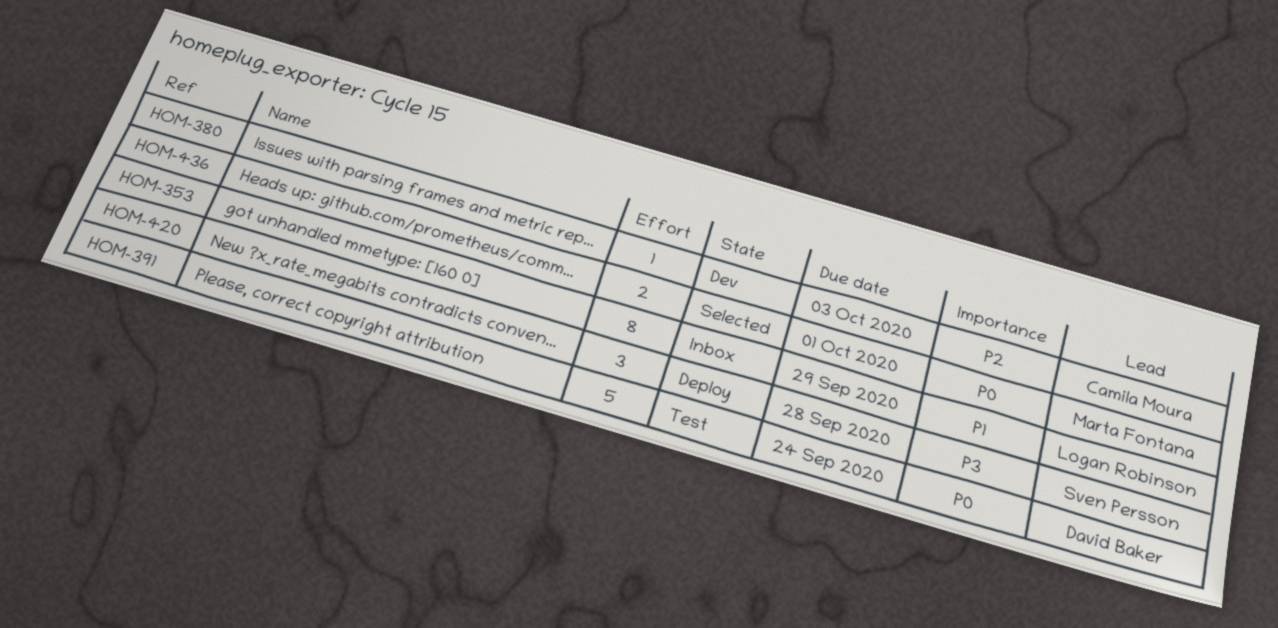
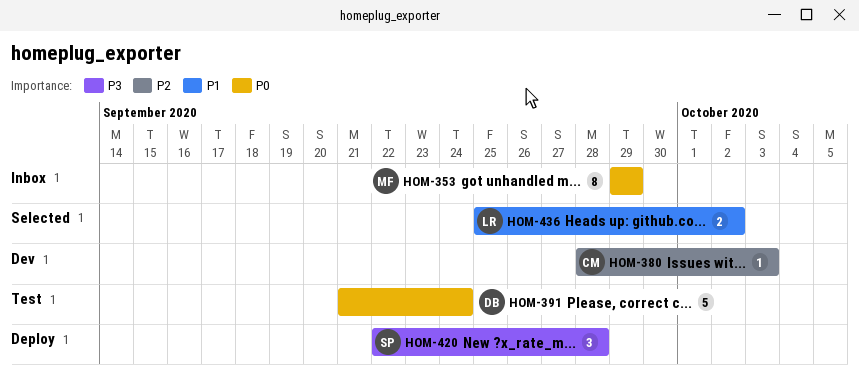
HOM-353, owner: Logan Robinson -> Marta Fontana
HOM-353, priority: P1 -> P0
HOM-436, owner: Marta Fontana -> Logan Robinson
HOM-436, priority: P0 -> P1
HOM-436, due: Oct 1 -> Oct 2

